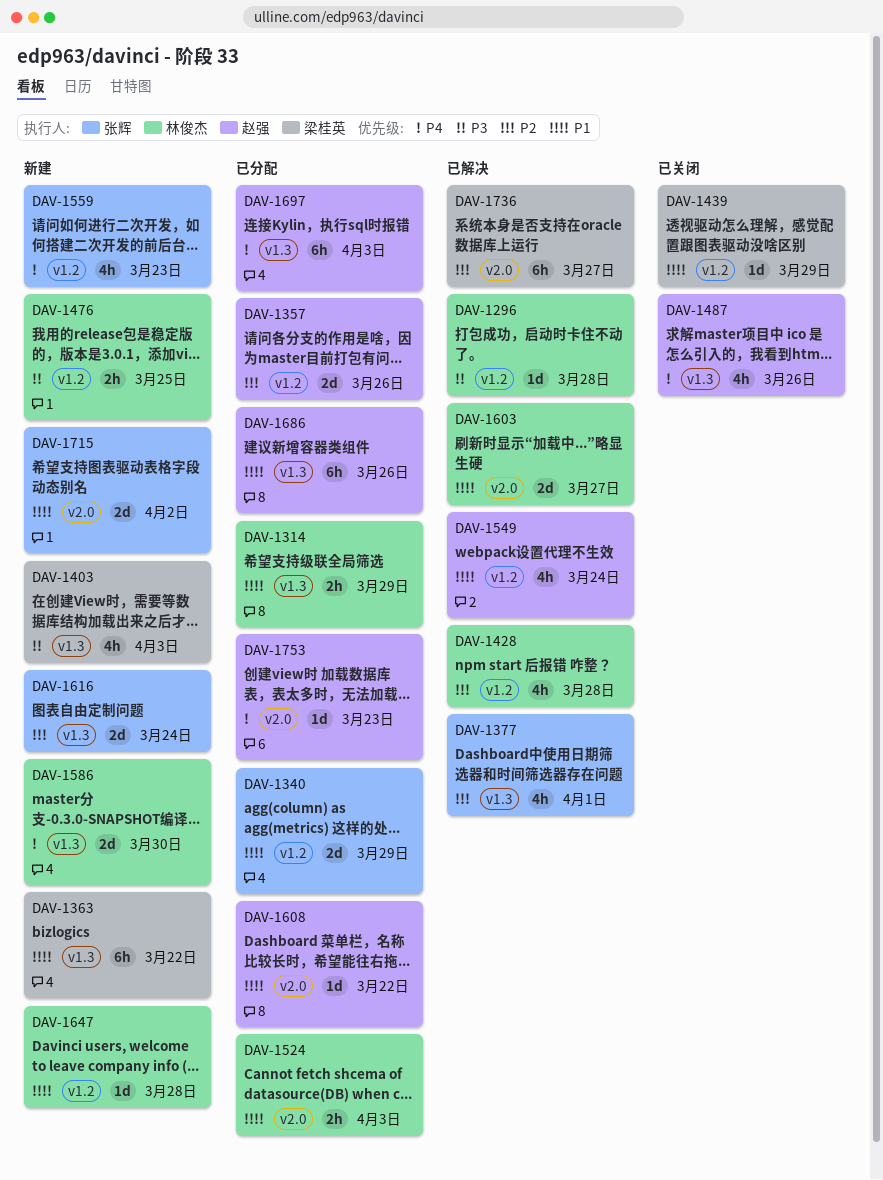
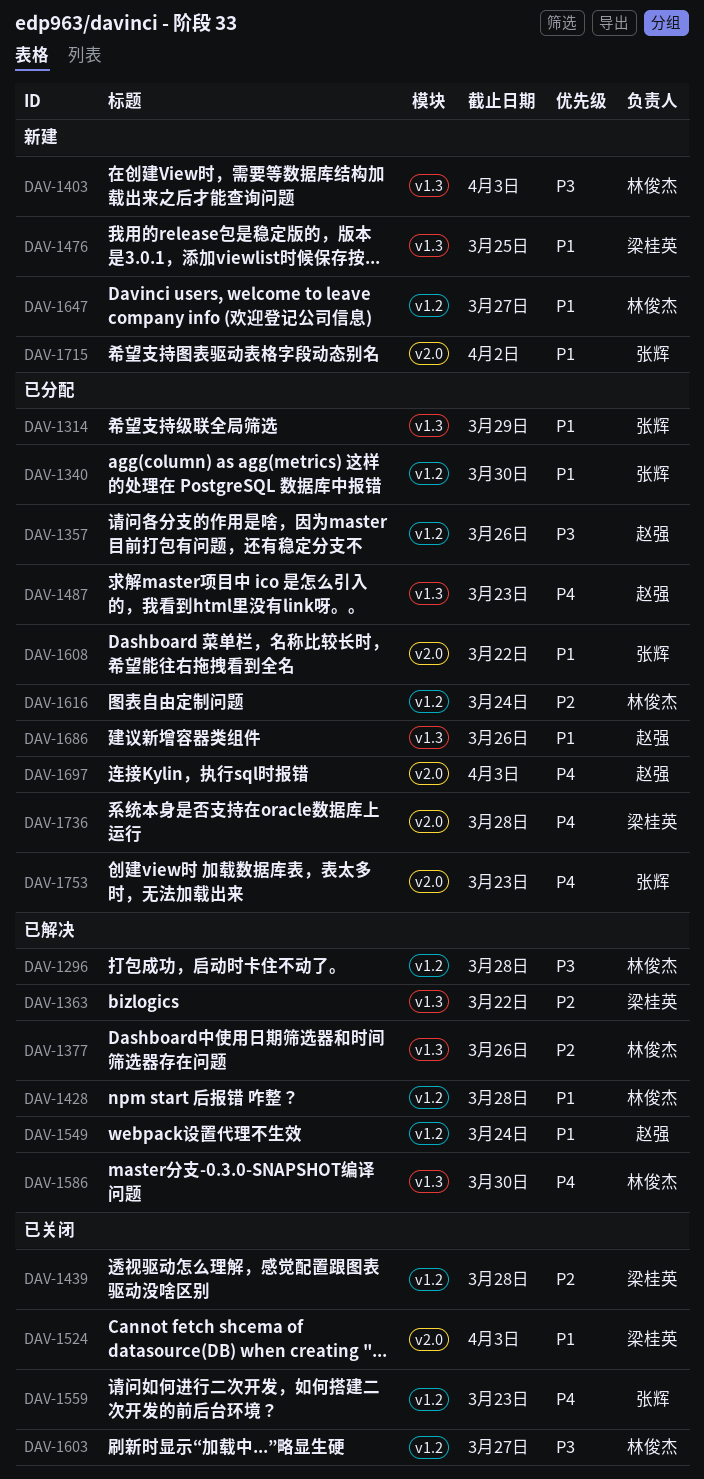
DAV-1314, owner: 林俊杰 -> 张辉
DAV-1340, due: Mar 29 -> Mar 30
DAV-1357, priority: P2 -> P3
DAV-1363, status: 新建 -> 已解决
DAV-1363, priority: P1 -> P2
DAV-1377, owner: 张辉 -> 林俊杰
DAV-1377, due: Apr 1 -> Mar 26
DAV-1403, owner: 梁桂英 -> 林俊杰
DAV-1428, priority: P2 -> P1
DAV-1439, priority: P1 -> P2
DAV-1439, due: Mar 29 -> Mar 28
DAV-1476, owner: 林俊杰 -> 梁桂英
DAV-1476, priority: P3 -> P1
DAV-1476, label: v1.2 -> v1.3
DAV-1487, status: 已关闭 -> 已分配
DAV-1487, due: Mar 26 -> Mar 23
DAV-1524, status: 已分配 -> 已关闭
DAV-1524, owner: 林俊杰 -> 梁桂英
DAV-1559, status: 新建 -> 已关闭
DAV-1586, status: 新建 -> 已解决
DAV-1603, status: 已解决 -> 已关闭
DAV-1603, priority: P1 -> P3
DAV-1603, label: v2.0 -> v1.2
DAV-1608, owner: 赵强 -> 张辉
DAV-1616, status: 新建 -> 已分配
DAV-1616, owner: 张辉 -> 林俊杰
DAV-1616, label: v1.3 -> v1.2
DAV-1647, due: Mar 28 -> Mar 27
DAV-1697, label: v1.3 -> v2.0
DAV-1736, status: 已解决 -> 已分配
DAV-1736, priority: P2 -> P4
DAV-1736, due: Mar 27 -> Mar 28
DAV-1753, owner: 赵强 -> 张辉

